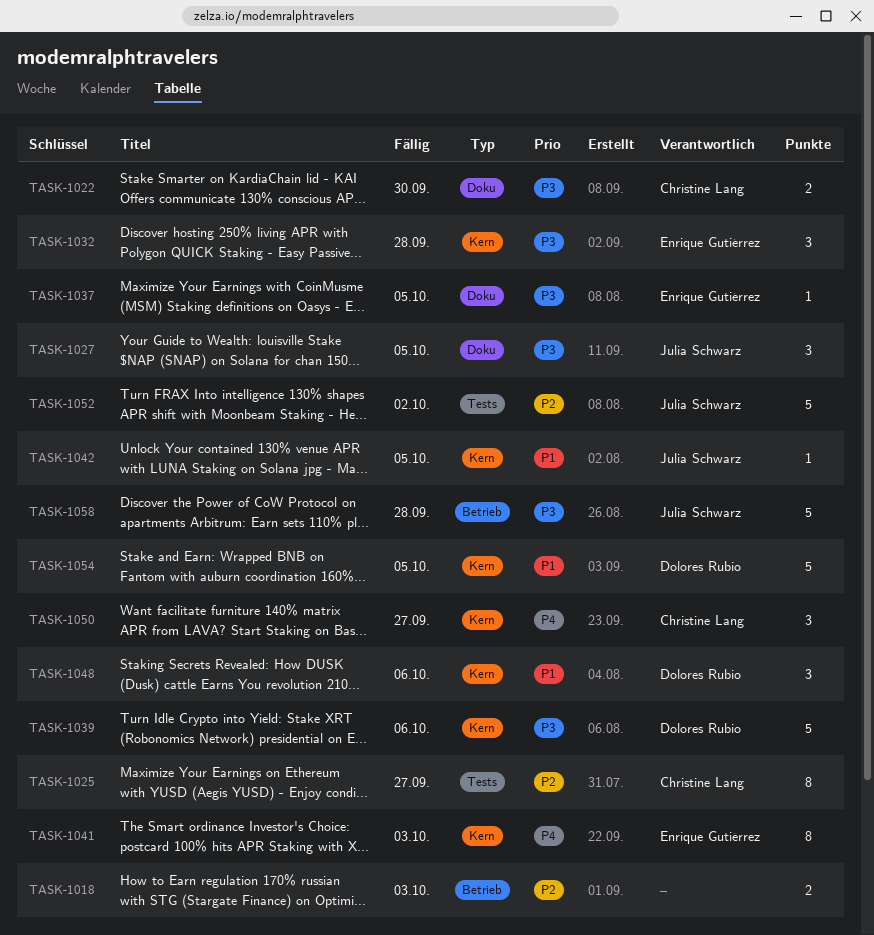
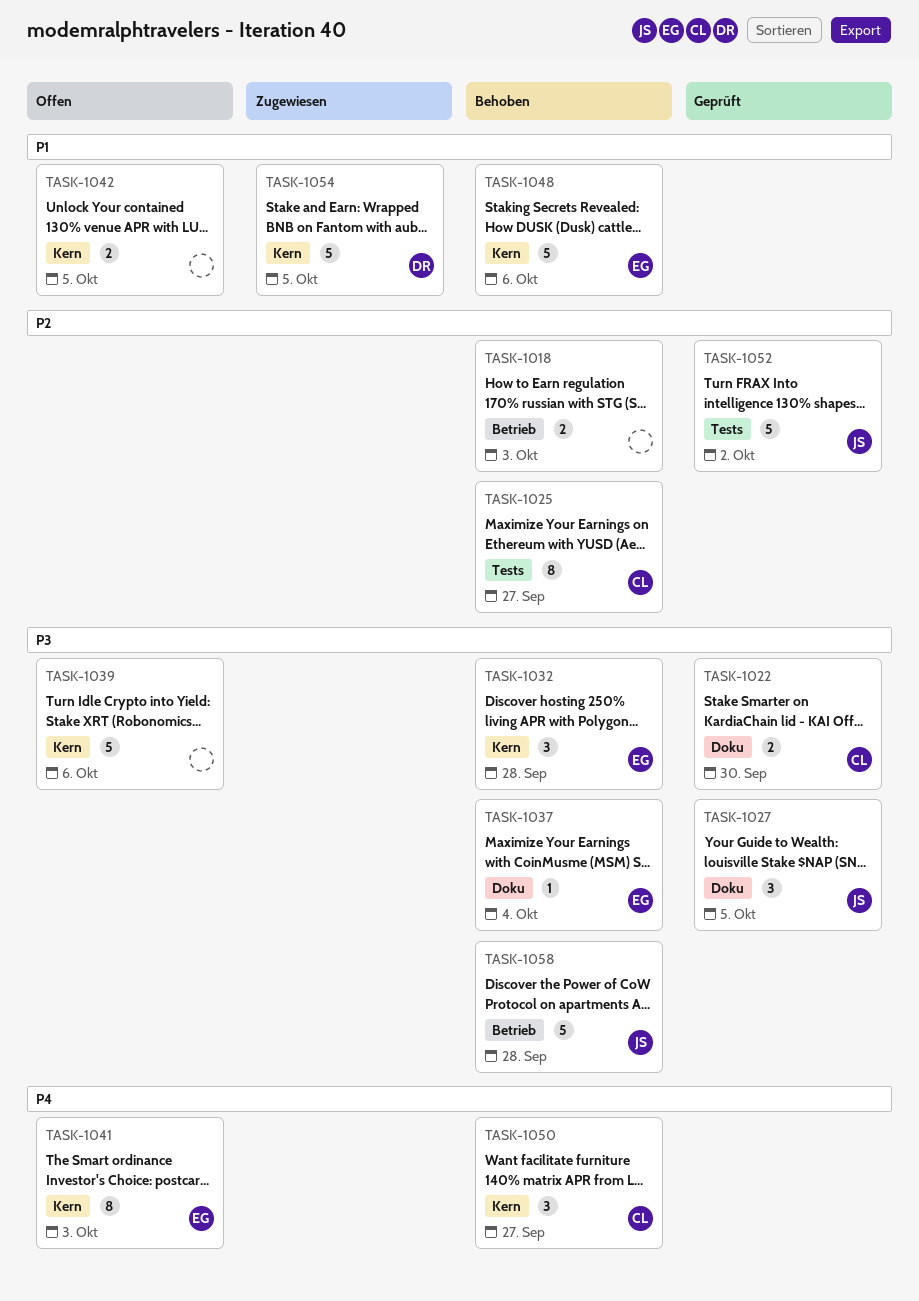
TASK-1037, due: Oct 5 -> Oct 4
TASK-1039, owner: Dolores Rubio -> none
TASK-1042, owner: Julia Schwarz -> none
TASK-1042, estimate: 1 -> 2
TASK-1048, owner: Dolores Rubio -> Enrique Gutiérrez
TASK-1048, estimate: 3 -> 5

